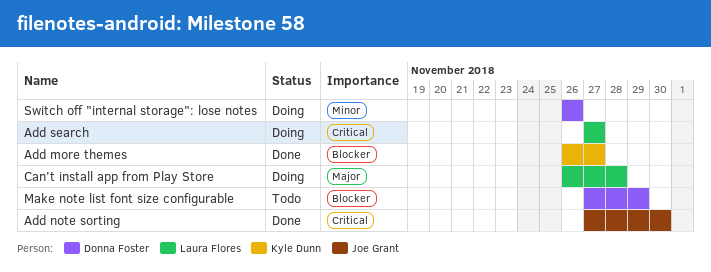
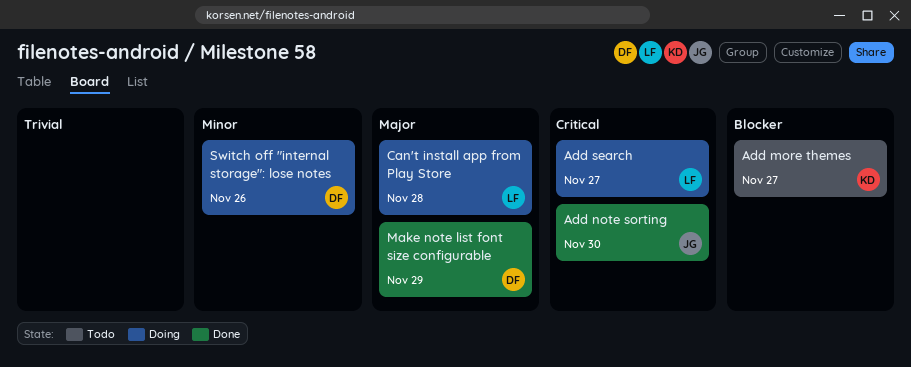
Add more themes, status: Done -> Todo
Make note list font size configurable, status: Todo -> Done
Make note list font size configurable, priority: Blocker -> Major

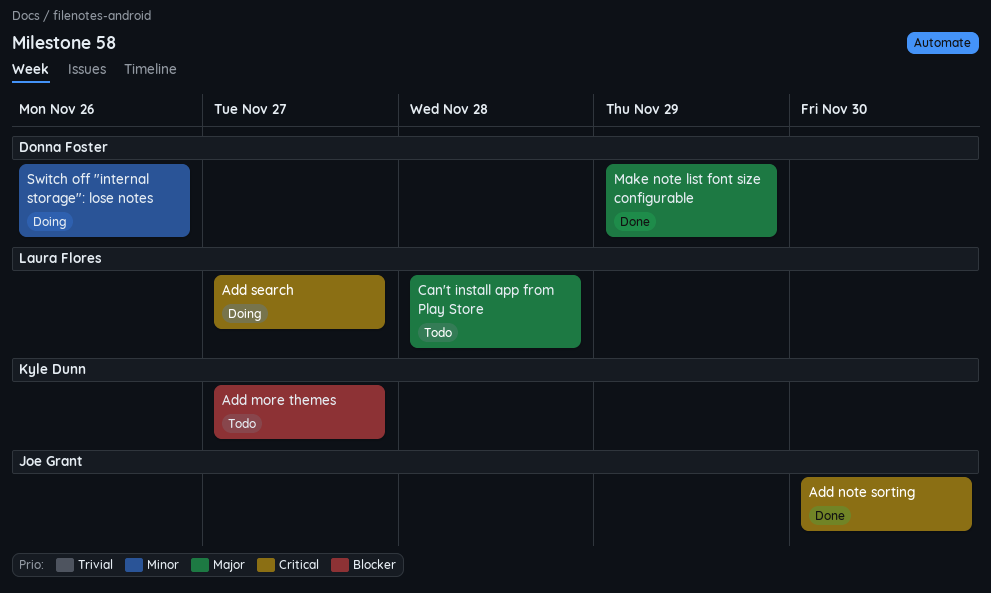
Can't install app from Play Store, status: Doing -> Todo

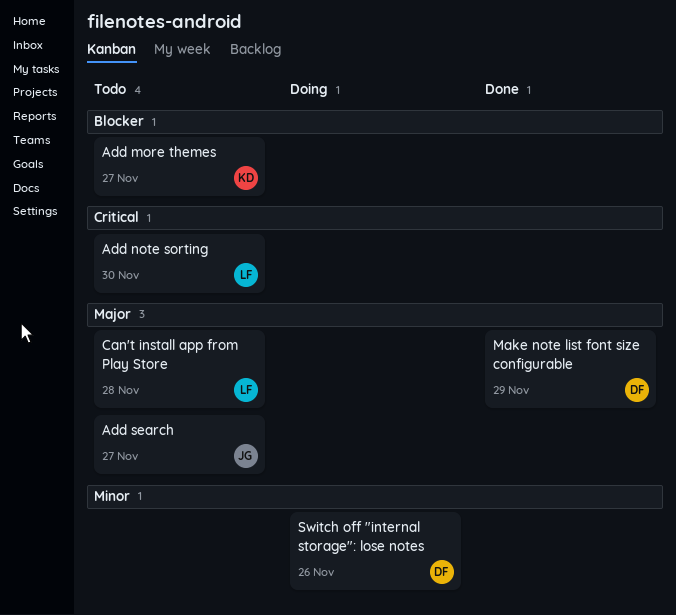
Add note sorting, status: Done -> Todo
Add note sorting, owner: Joe Grant -> Laura Flores
Add search, status: Doing -> Todo
Add search, owner: Laura Flores -> Joe Grant
Add search, priority: Critical -> Major

